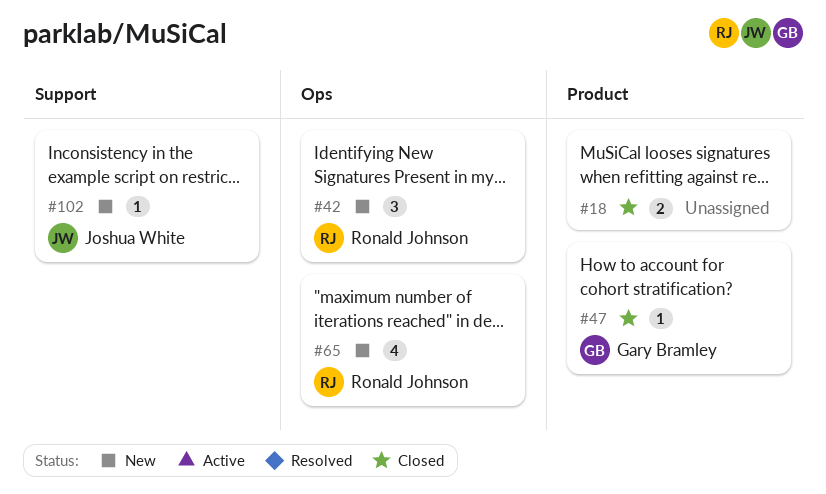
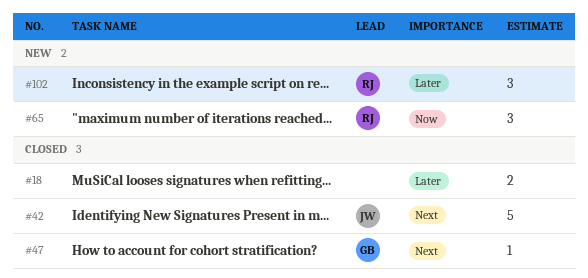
#42, status: New -> Closed
#42, owner: Ronald Johnson -> Joshua White
#42, estimate: 3 -> 5
#65, estimate: 4 -> 3
#102, owner: Joshua White -> Ronald Johnson
#102, estimate: 1 -> 3

